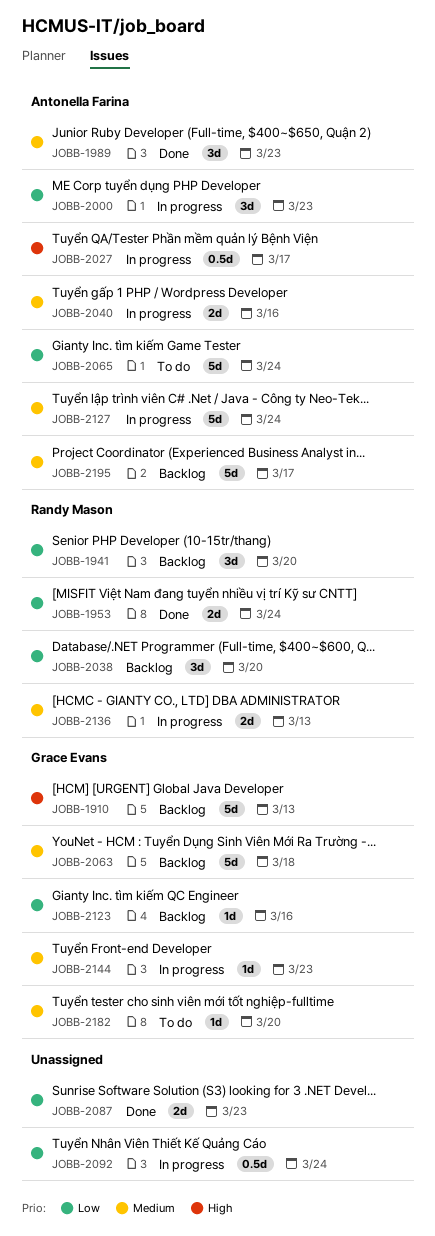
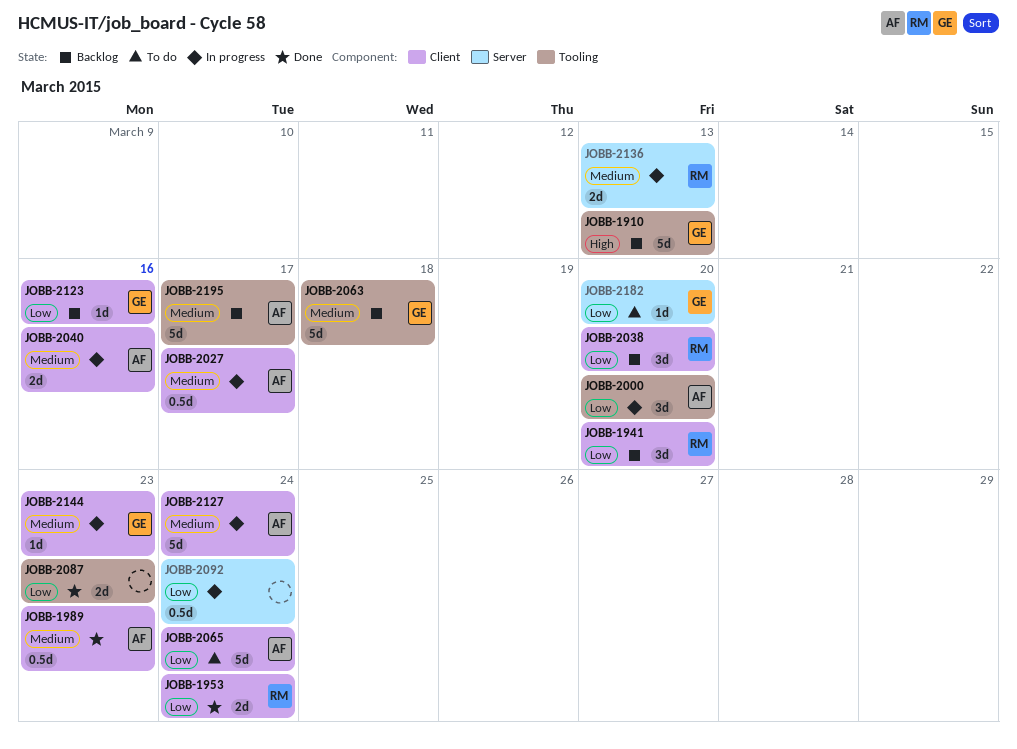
JOBB-1989, estimate: 3d -> 0.5d
JOBB-2000, due: Mar 23 -> Mar 20
JOBB-2027, priority: High -> Medium
JOBB-2182, priority: Medium -> Low

